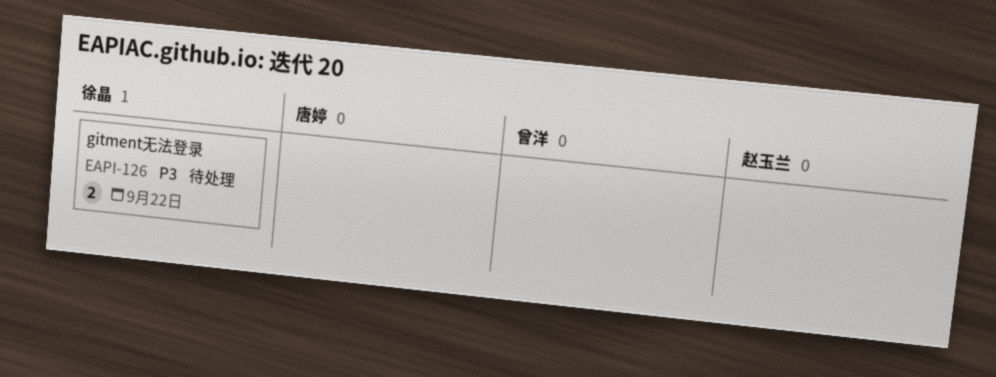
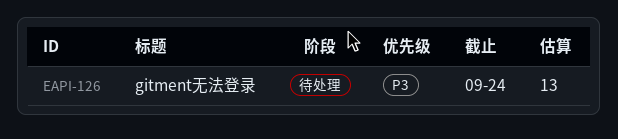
EAPI-126, estimate: 2 -> 13
EAPI-126, due: Sep 22 -> Sep 24

